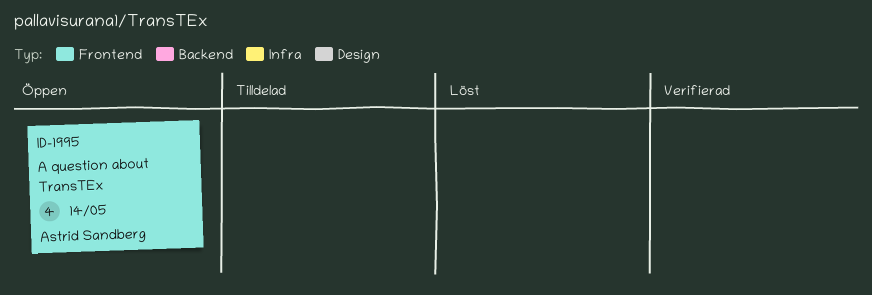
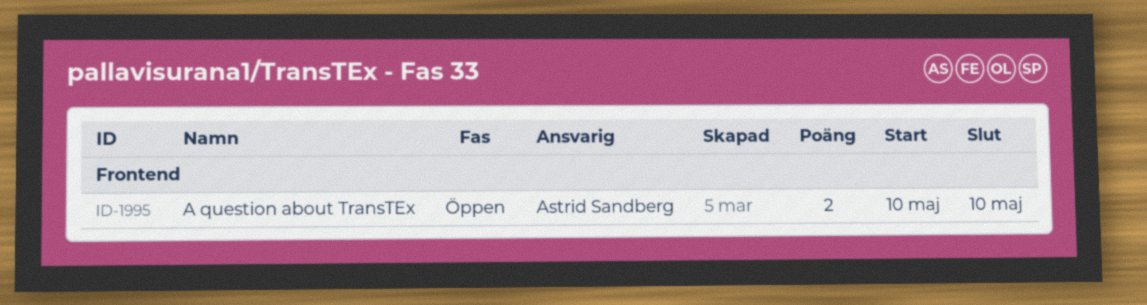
ID-1995, estimate: 4 -> 2
ID-1995, due: May 14 -> May 10

